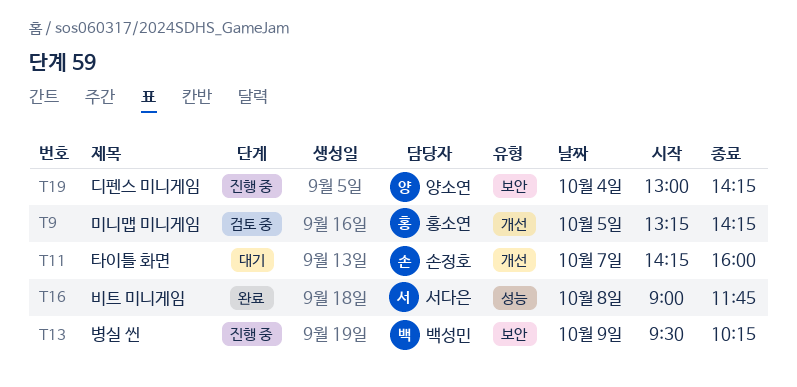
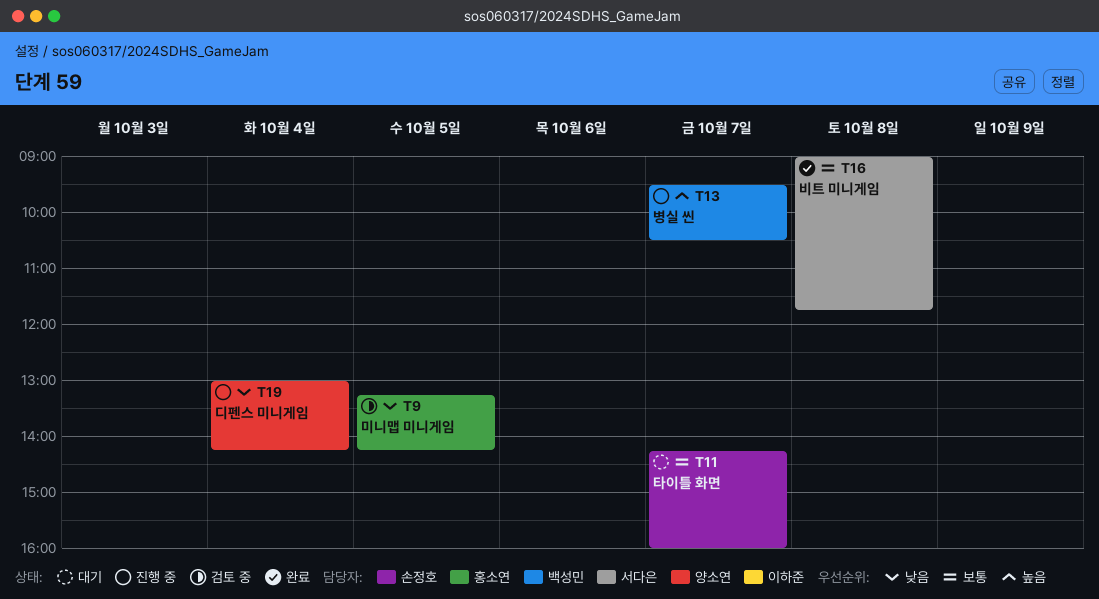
T13, day: Oct 9 -> Oct 7
T13, ends: 10:15 -> 10:30

